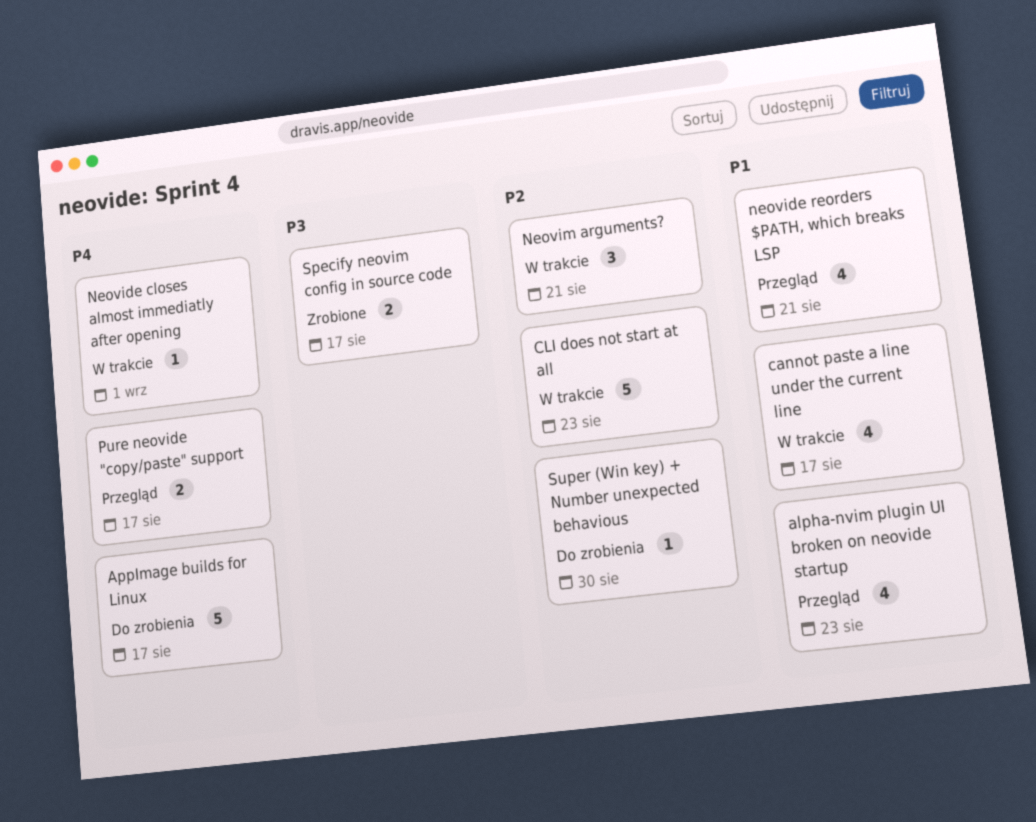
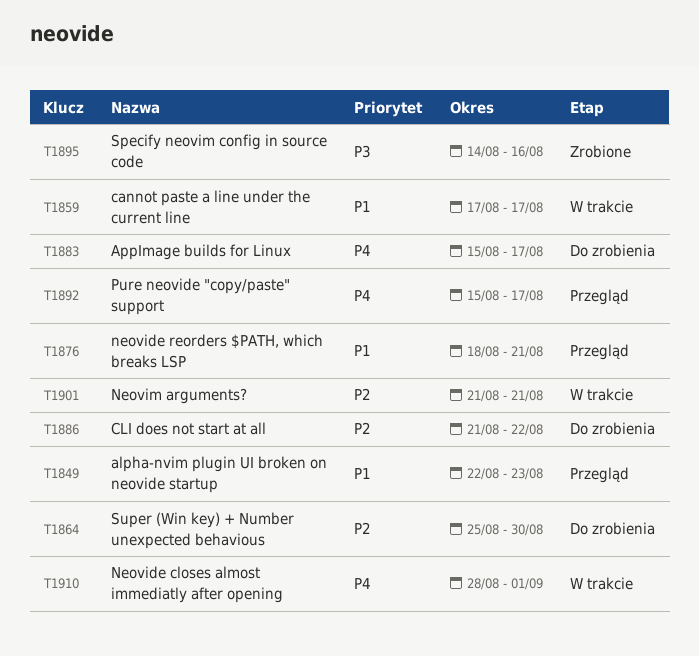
CLI does not start at all, status: W trakcie -> Do zrobienia
CLI does not start at all, due: Aug 23 -> Aug 22
Specify neovim config in source code, due: Aug 17 -> Aug 16

